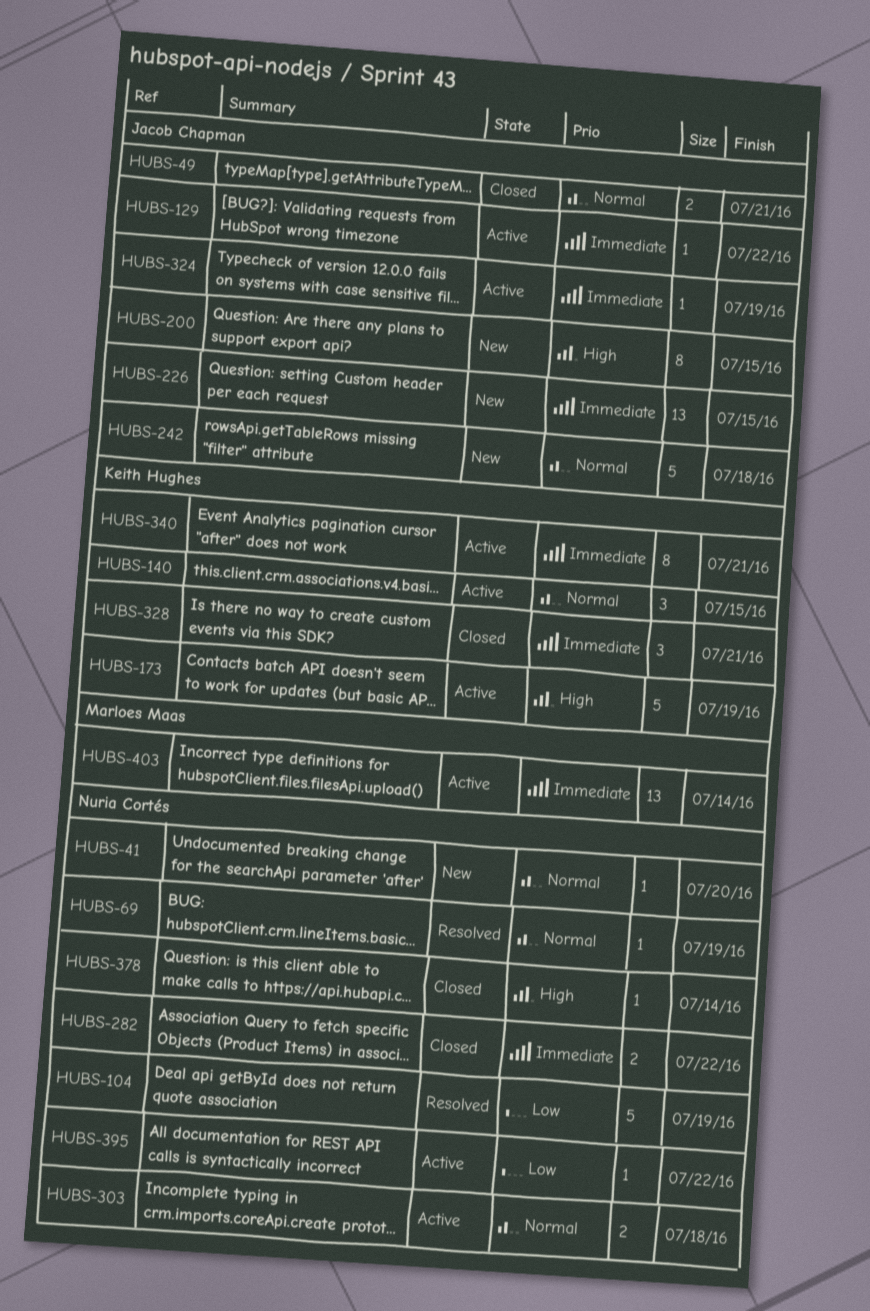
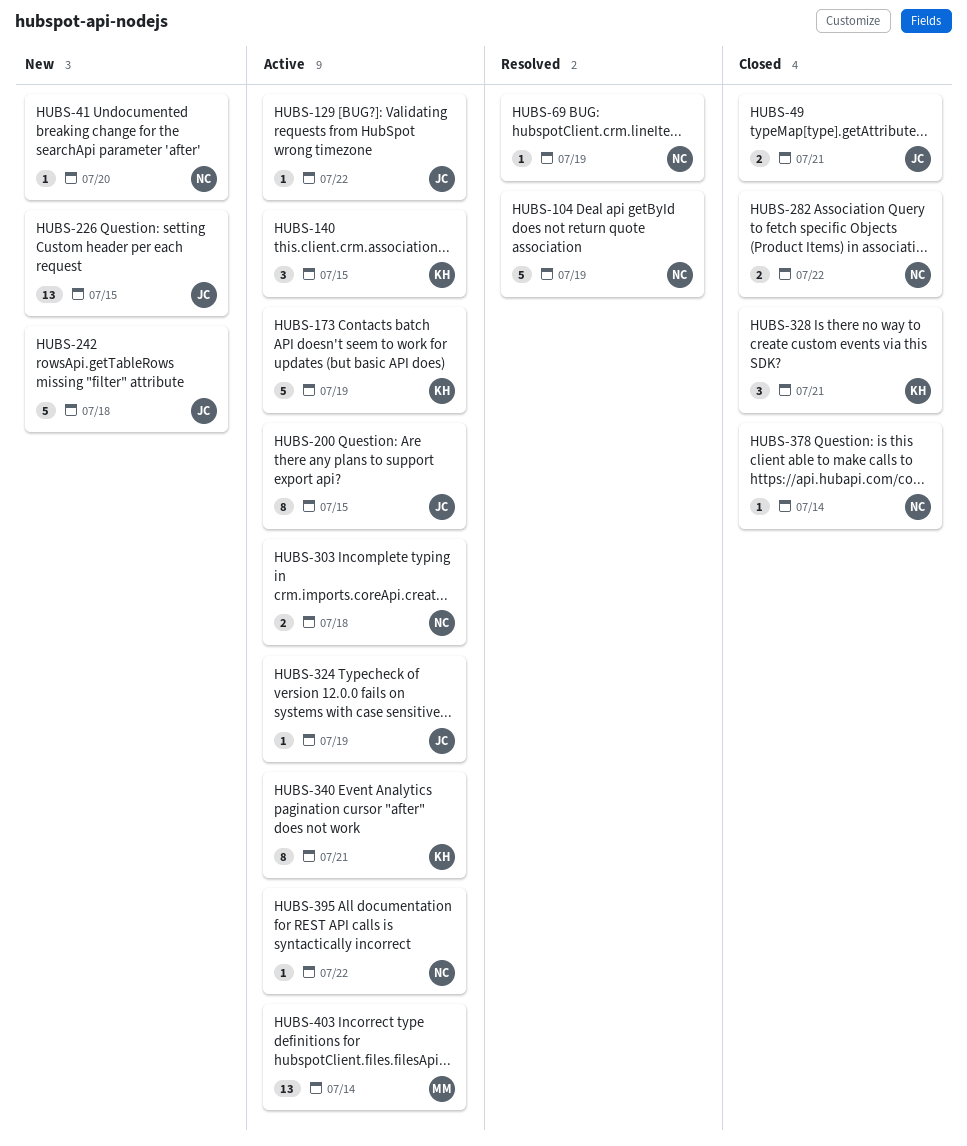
HUBS-200, status: New -> Active

